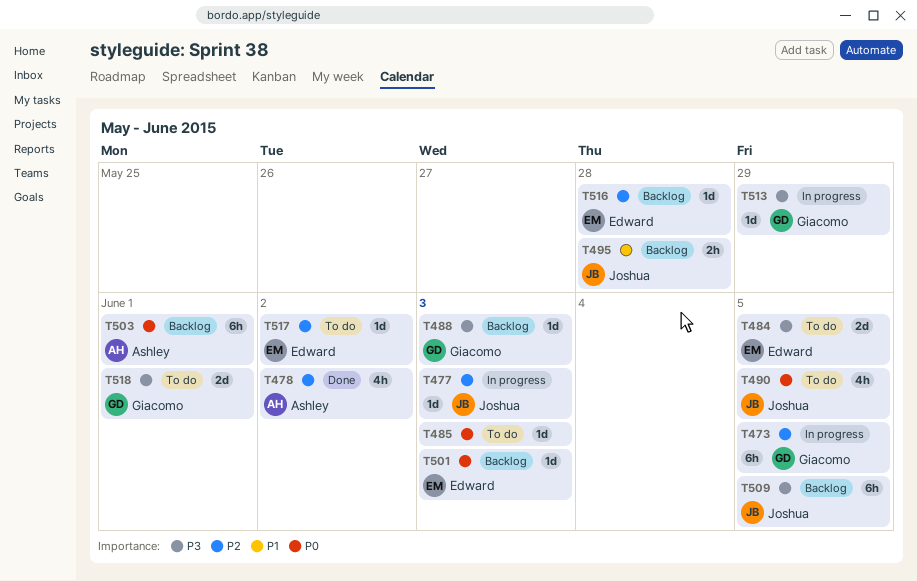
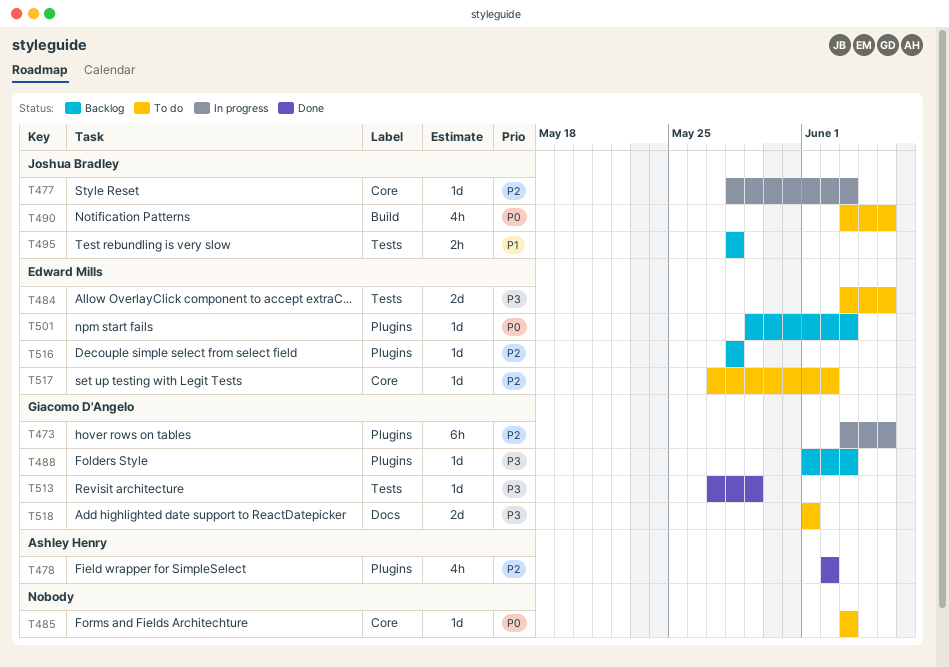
T503: present -> none
T509: present -> none
T513, status: In progress -> Done

